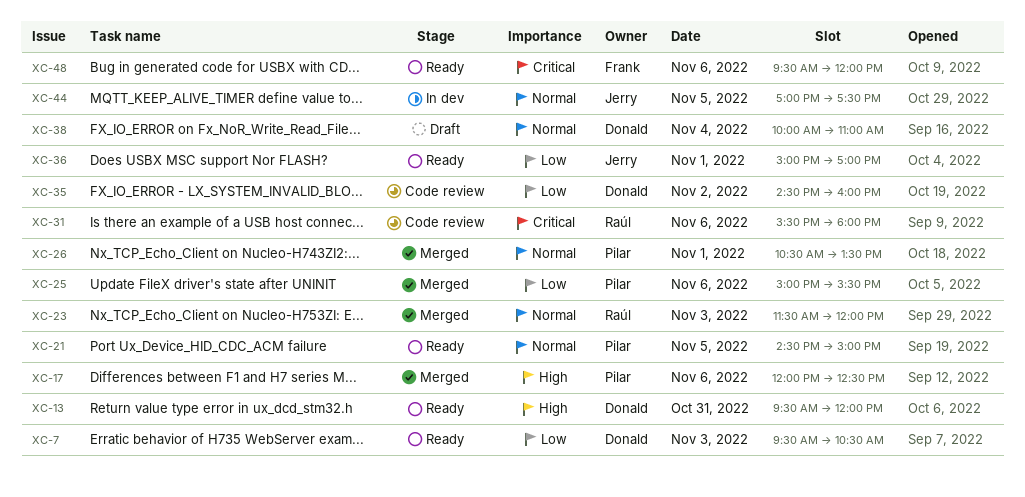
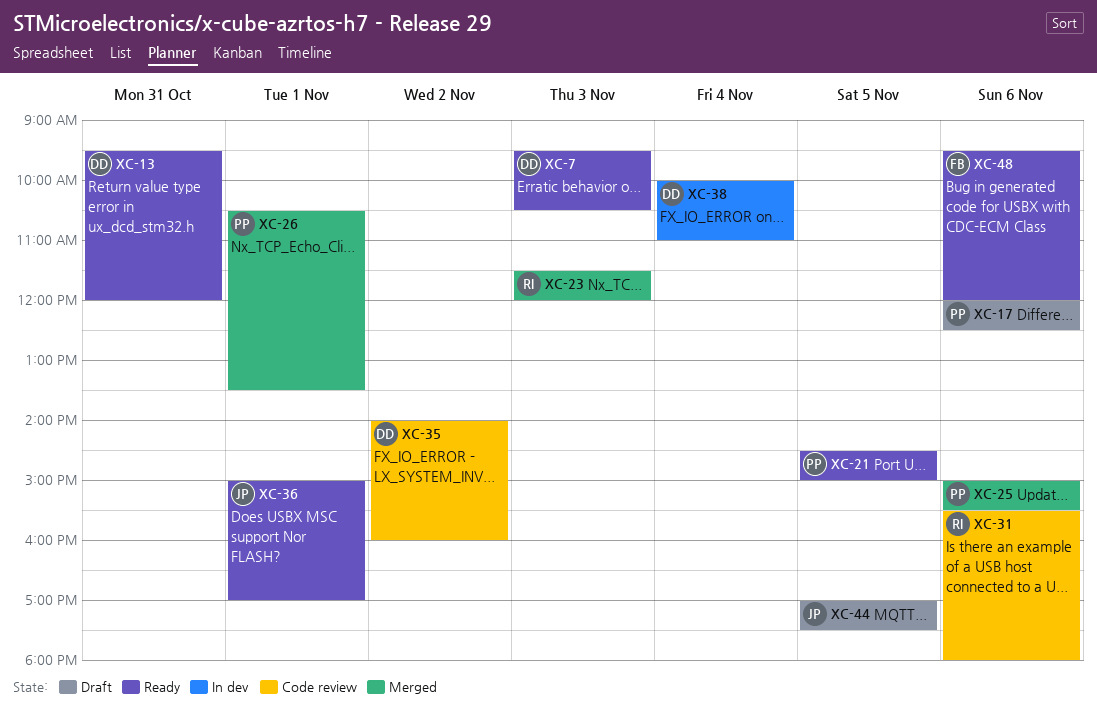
XC-17, status: Merged -> Draft
XC-35, begins: 14:30 -> 14:00
XC-38, status: Draft -> In dev
XC-44, status: In dev -> Draft

